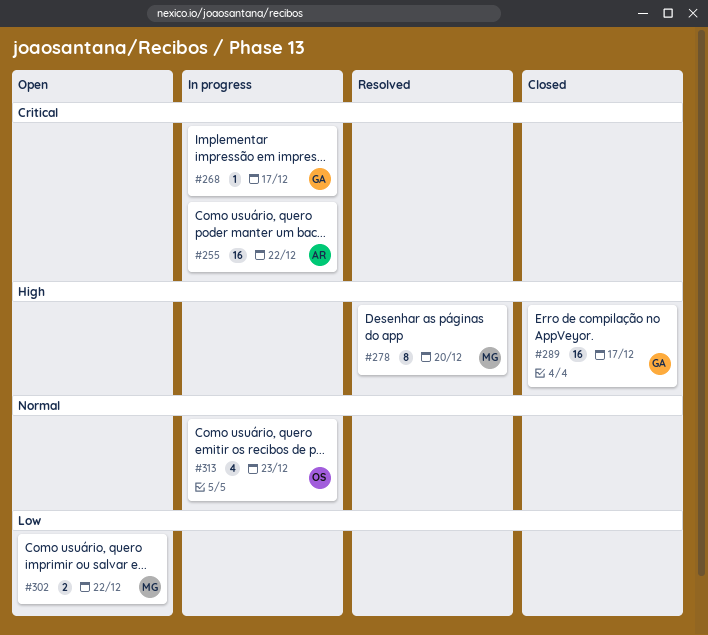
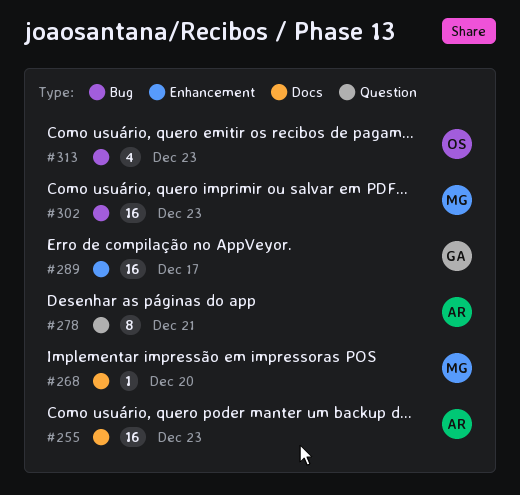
#255, due: Dec 22 -> Dec 23
#268, owner: GA -> MG
#268, due: Dec 17 -> Dec 20
#278, owner: MG -> AR
#278, due: Dec 20 -> Dec 21
#302, estimate: 2 -> 16
#302, due: Dec 22 -> Dec 23

